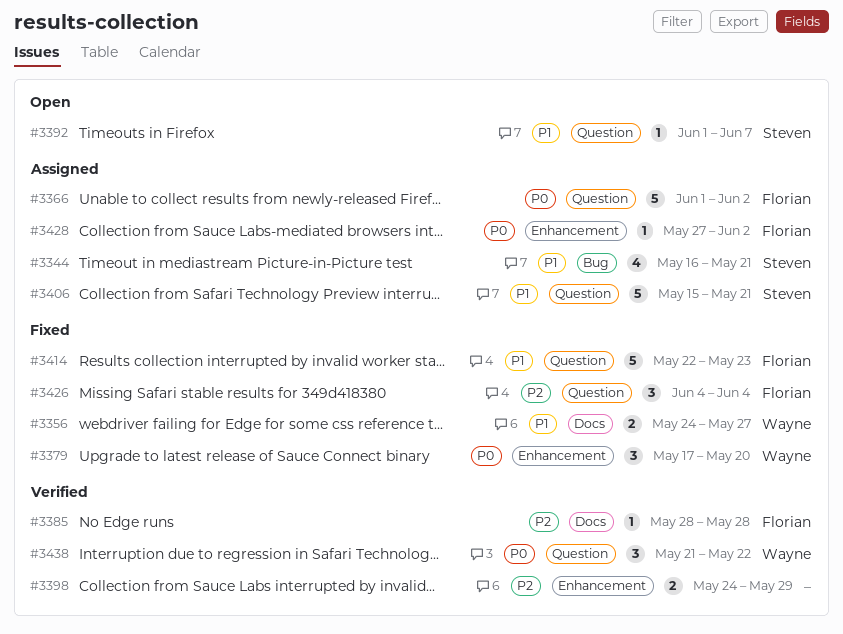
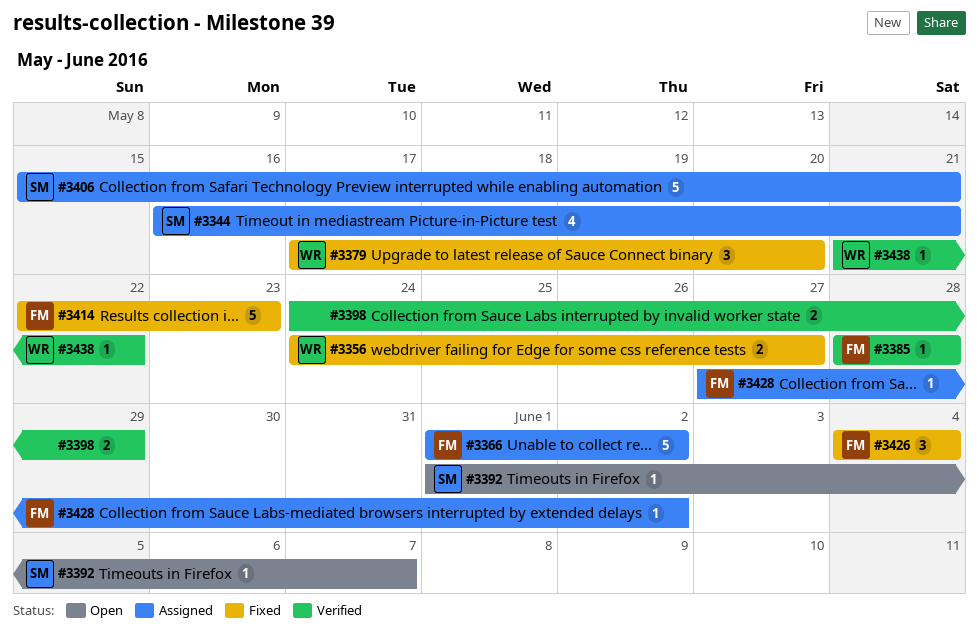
#3438, estimate: 3 -> 1

